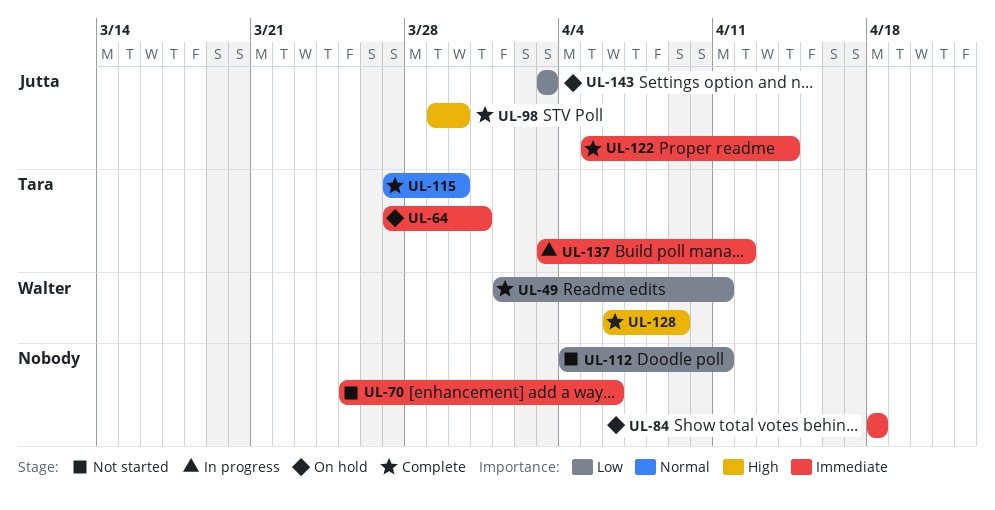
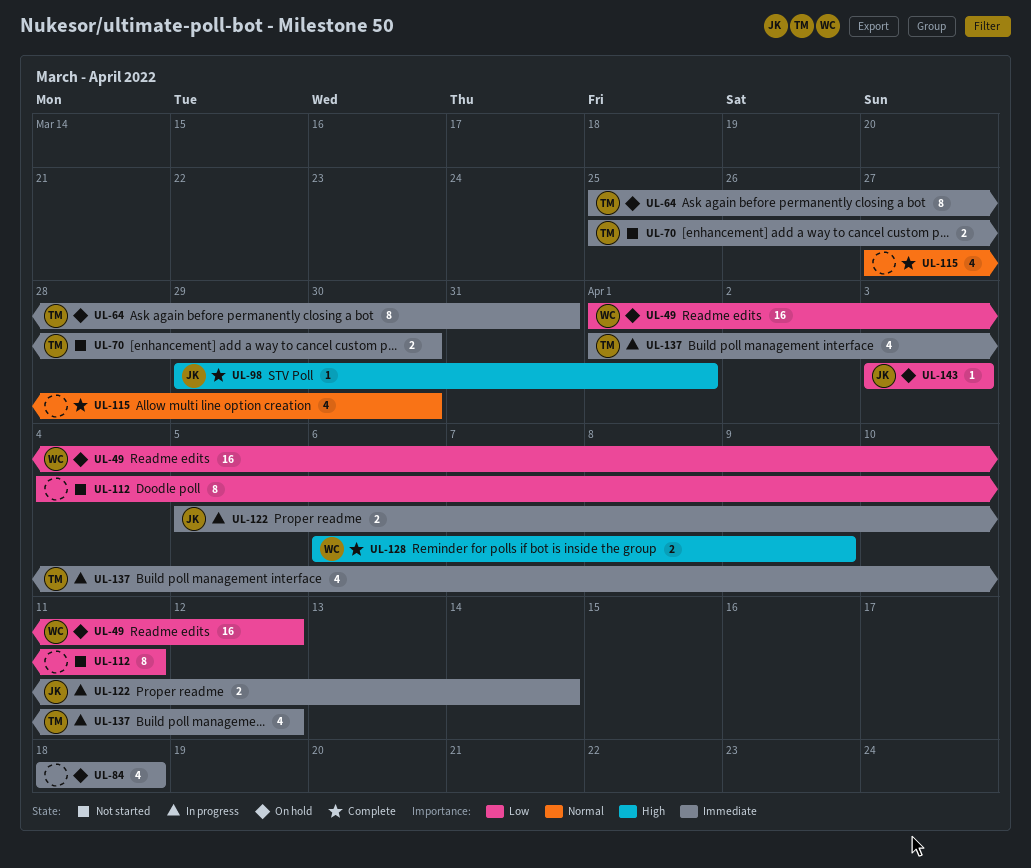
UL-49, status: Complete -> On hold
UL-49, due: Apr 11 -> Apr 12
UL-64, start: Mar 27 -> Mar 25
UL-70, owner: none -> Tara
UL-70, due: Apr 6 -> Mar 30
UL-98, due: Mar 30 -> Apr 1
UL-115, owner: Tara -> none
UL-122, status: Complete -> In progress
UL-137, start: Apr 3 -> Apr 1

